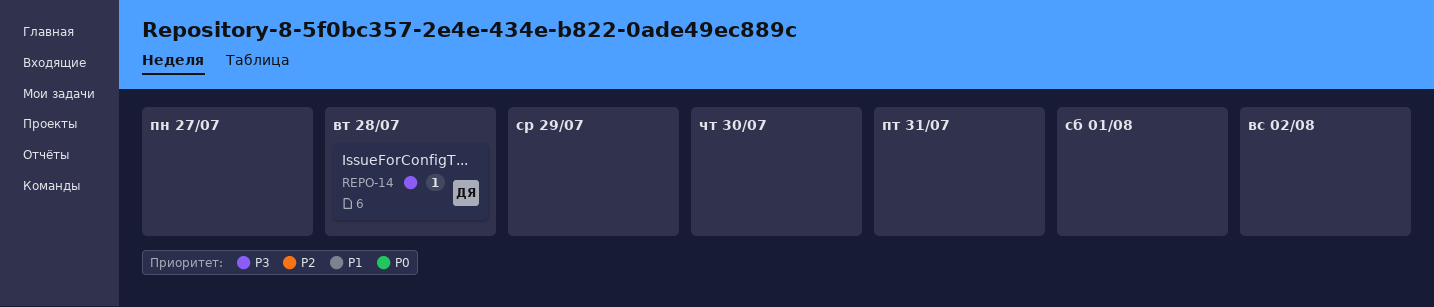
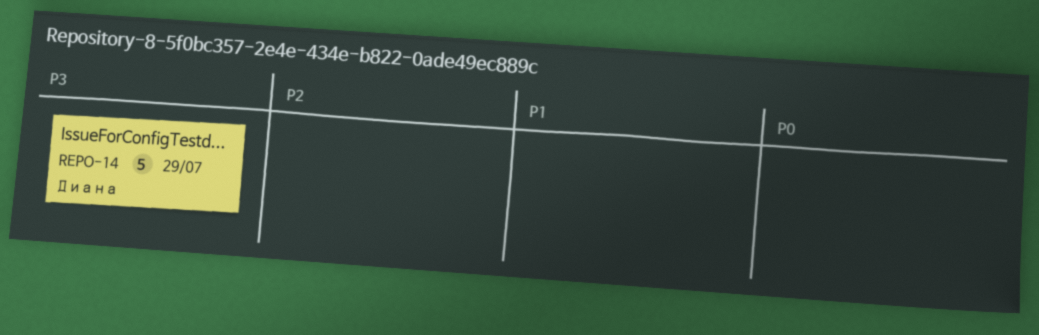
REPO-14, estimate: 1 -> 5
REPO-14, due: Jul 28 -> Jul 29

